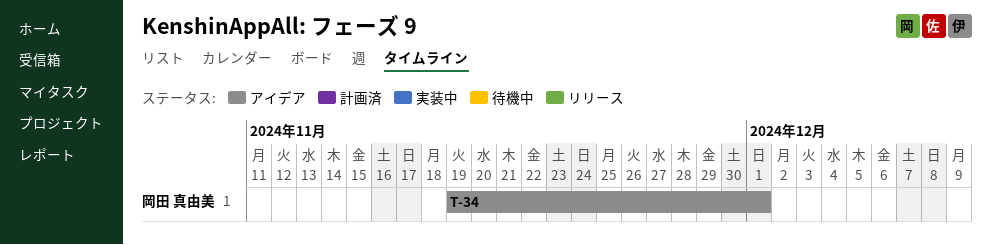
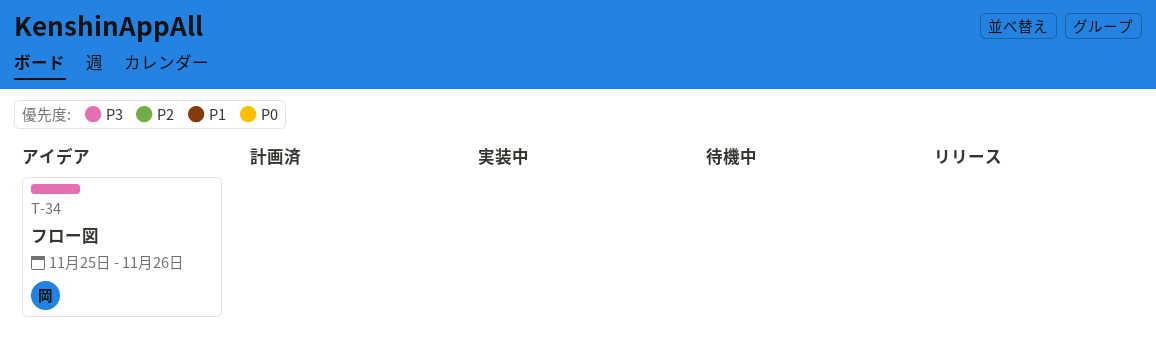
T-34, start: Nov 19 -> Nov 25
T-34, due: Dec 1 -> Nov 26

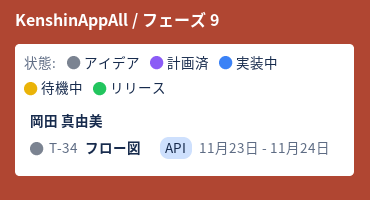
T-34, start: Nov 25 -> Nov 23
T-34, due: Nov 26 -> Nov 24

